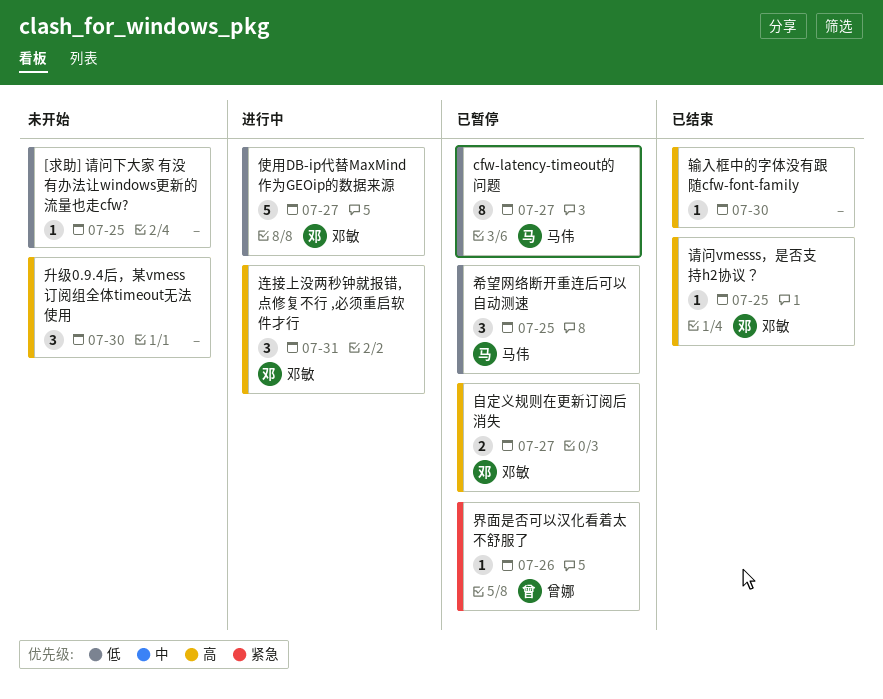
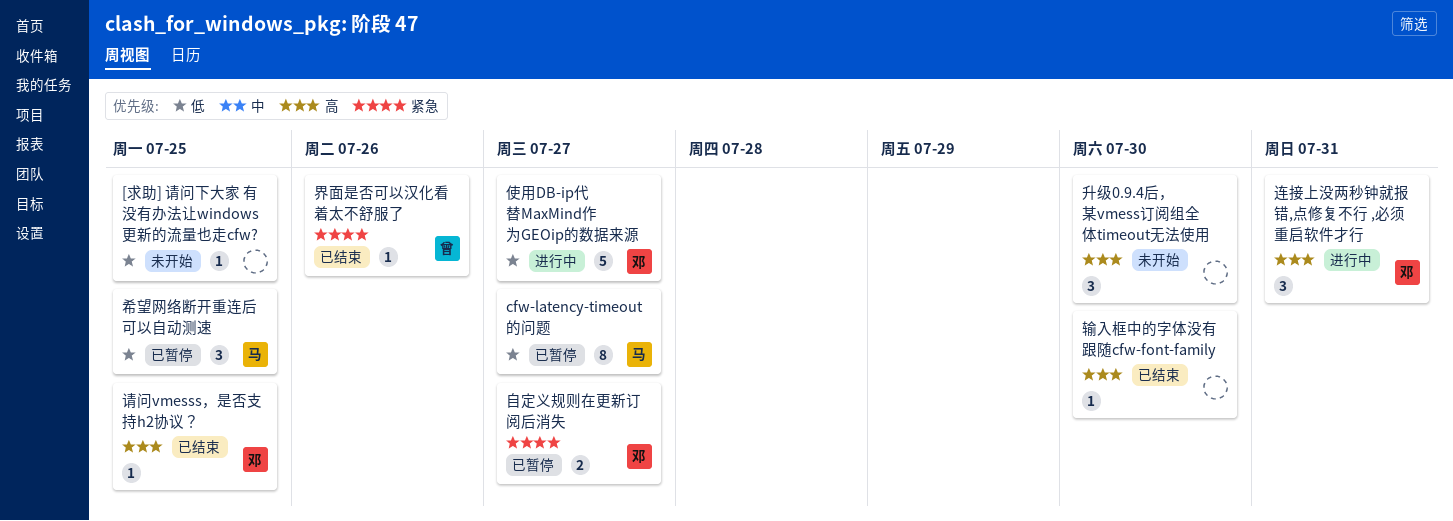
界面是否可以汉化看着太不舒服了, status: 已暂停 -> 已结束
自定义规则在更新订阅后消失, priority: 高 -> 紧急

